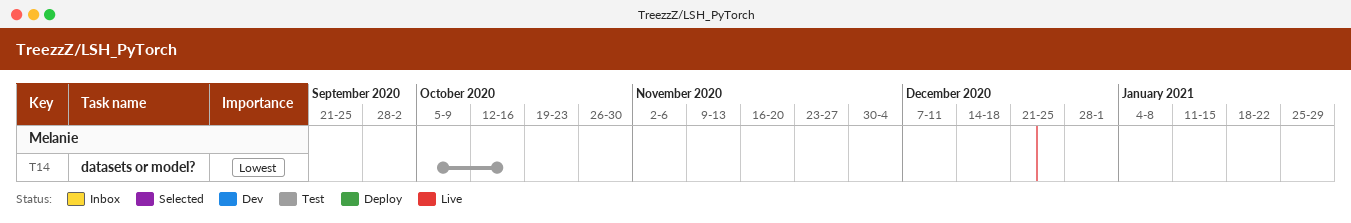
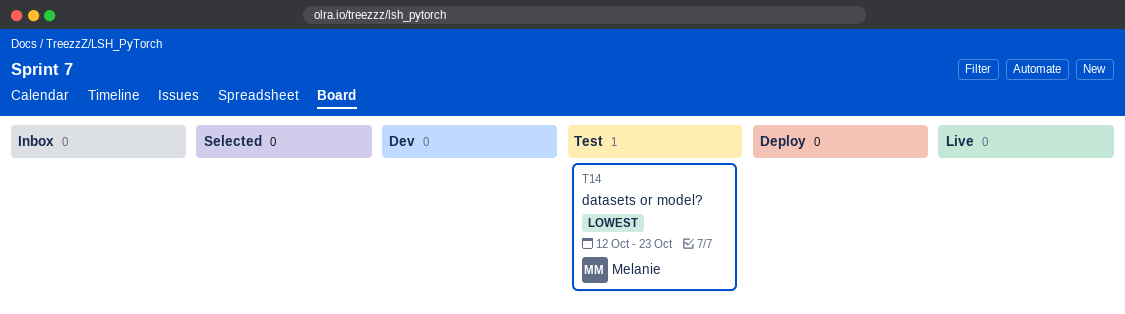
T14, start: Oct 5 -> Oct 12
T14, due: Oct 16 -> Oct 23

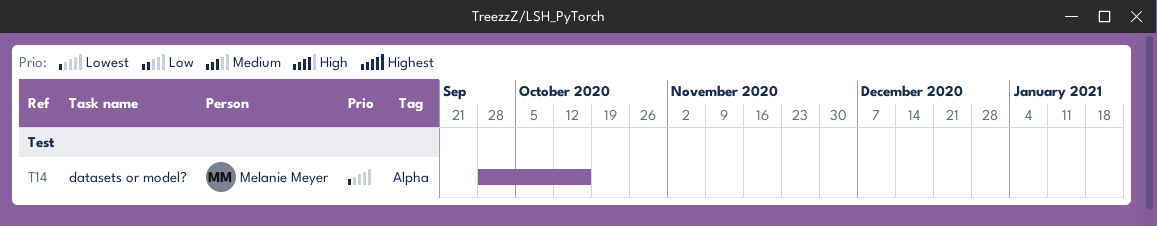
T14, start: Oct 12 -> Sep 28
T14, due: Oct 23 -> Oct 16

